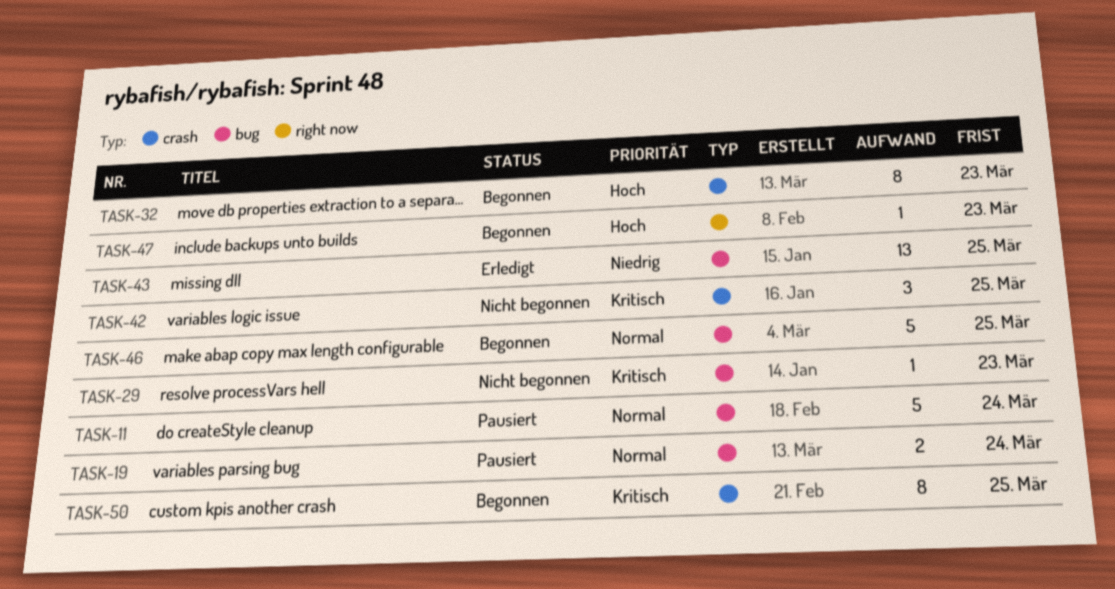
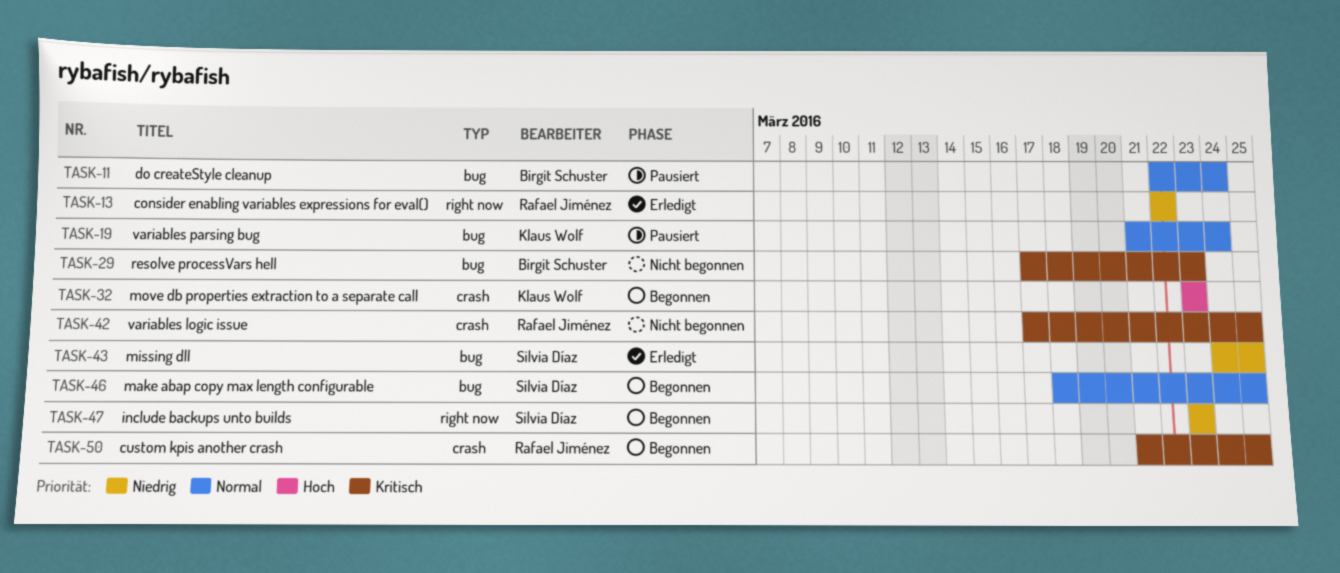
TASK-13: none -> present
TASK-47, priority: Hoch -> Niedrig

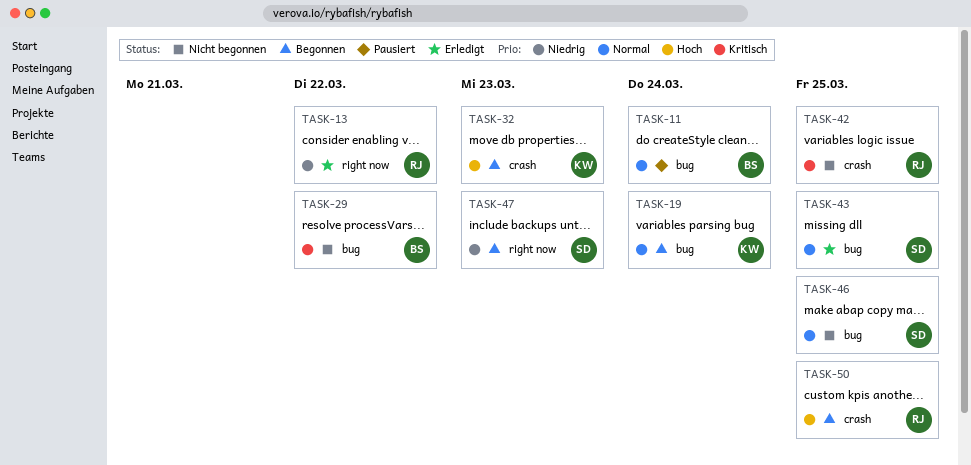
TASK-19, status: Pausiert -> Begonnen
TASK-29, due: Mar 23 -> Mar 22
TASK-43, priority: Niedrig -> Normal
TASK-46, status: Begonnen -> Nicht begonnen
TASK-50, priority: Kritisch -> Hoch

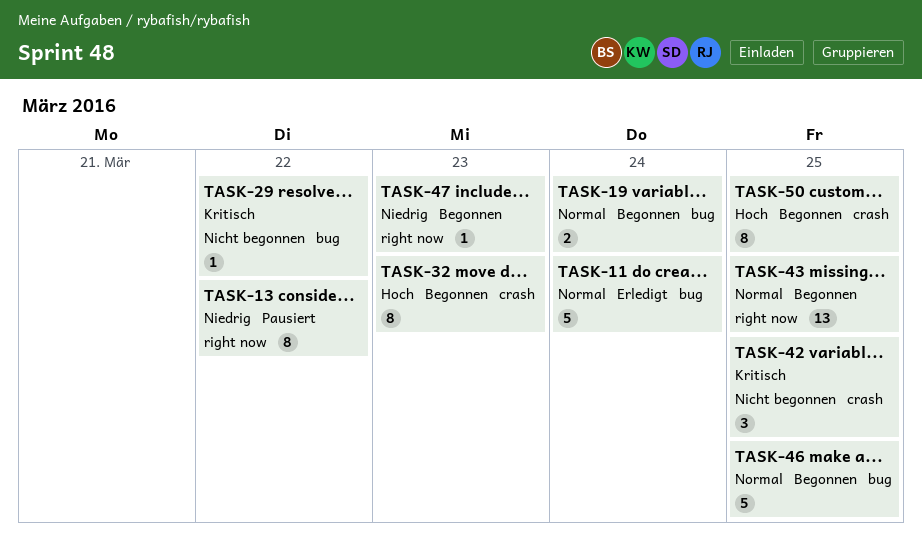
TASK-11, status: Pausiert -> Erledigt
TASK-13, status: Erledigt -> Pausiert
TASK-43, status: Erledigt -> Begonnen
TASK-43, label: bug -> right now
TASK-46, status: Nicht begonnen -> Begonnen

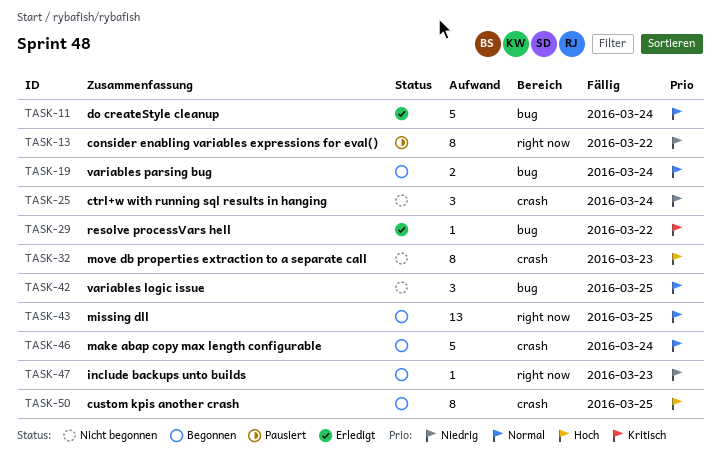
TASK-25: none -> present
TASK-29, status: Nicht begonnen -> Erledigt
TASK-32, status: Begonnen -> Nicht begonnen
TASK-42, priority: Kritisch -> Normal
TASK-42, label: crash -> bug
TASK-46, label: bug -> crash
TASK-46, due: Mar 25 -> Mar 24

